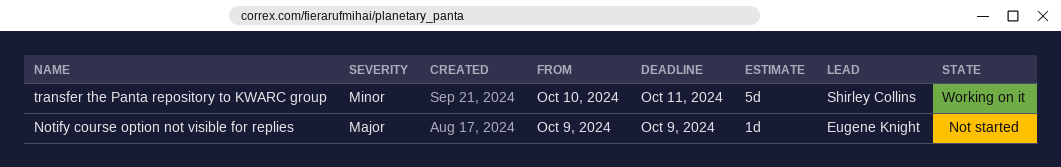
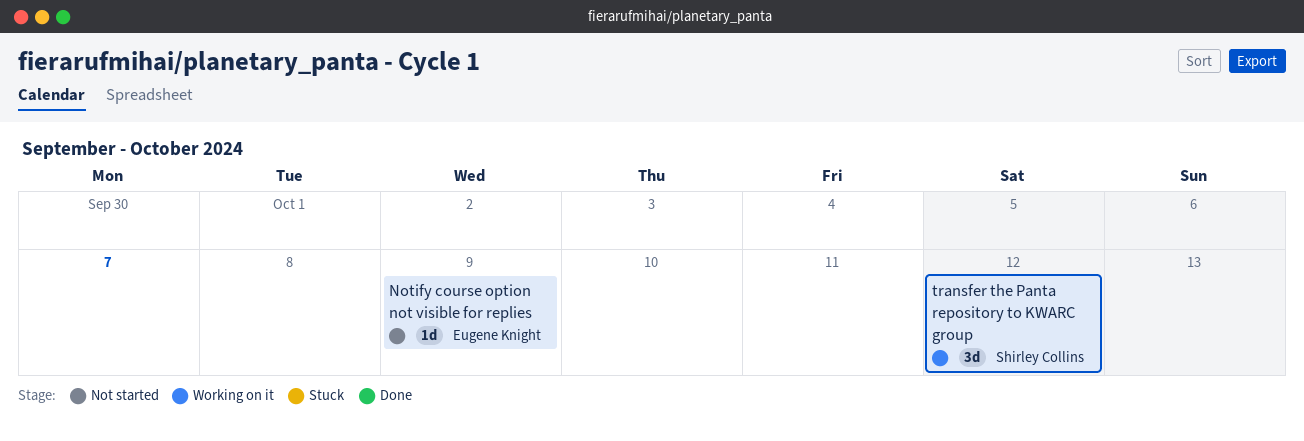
transfer the Panta repository to KWARC group, estimate: 5d -> 3d
transfer the Panta repository to KWARC group, due: Oct 11 -> Oct 12

